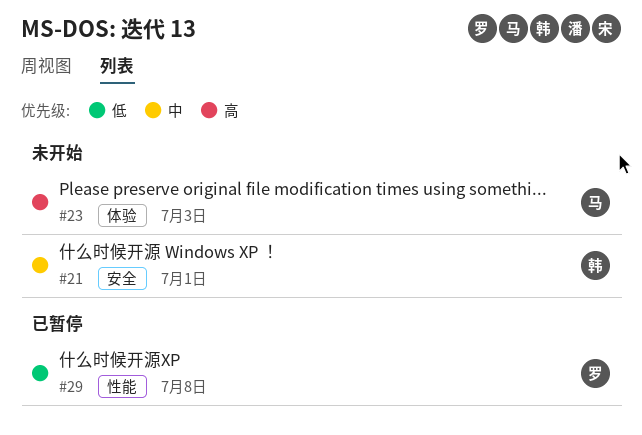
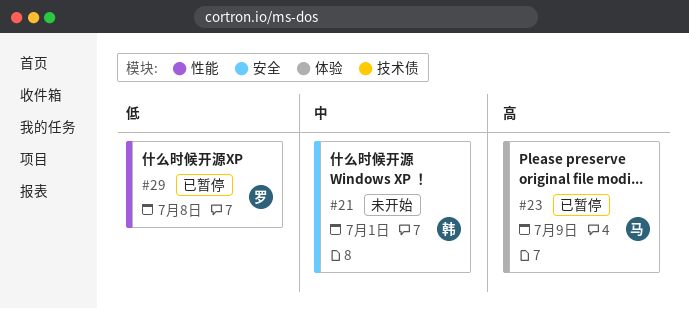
#23, status: 未开始 -> 已暂停
#23, due: Jul 3 -> Jul 9

